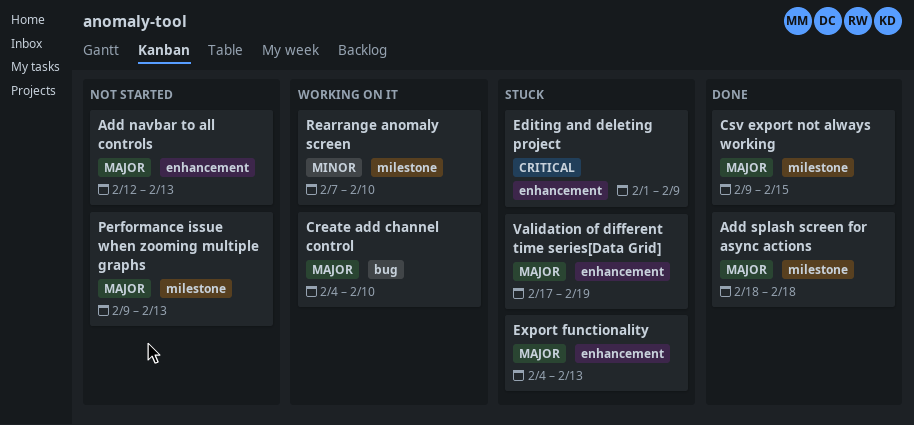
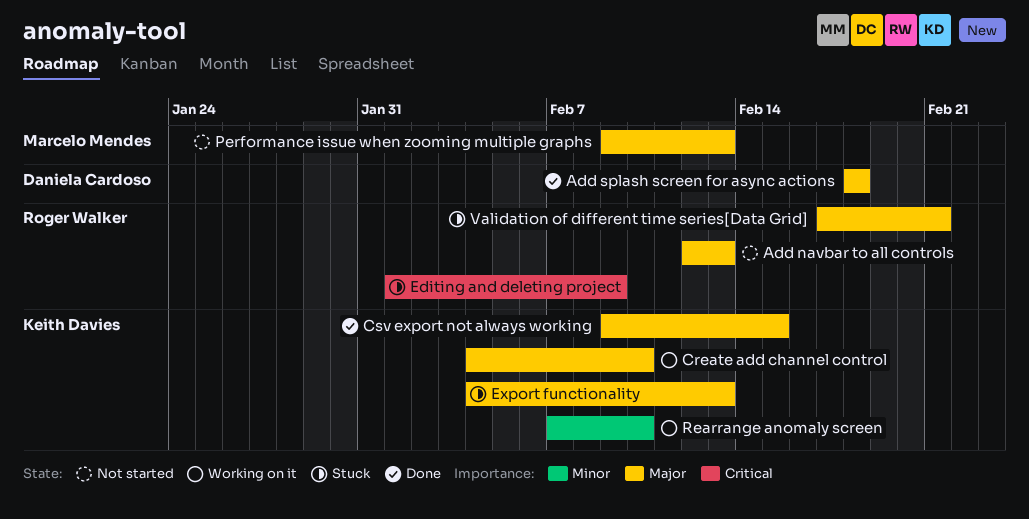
Validation of different time series[Data Grid], due: Feb 19 -> Feb 21

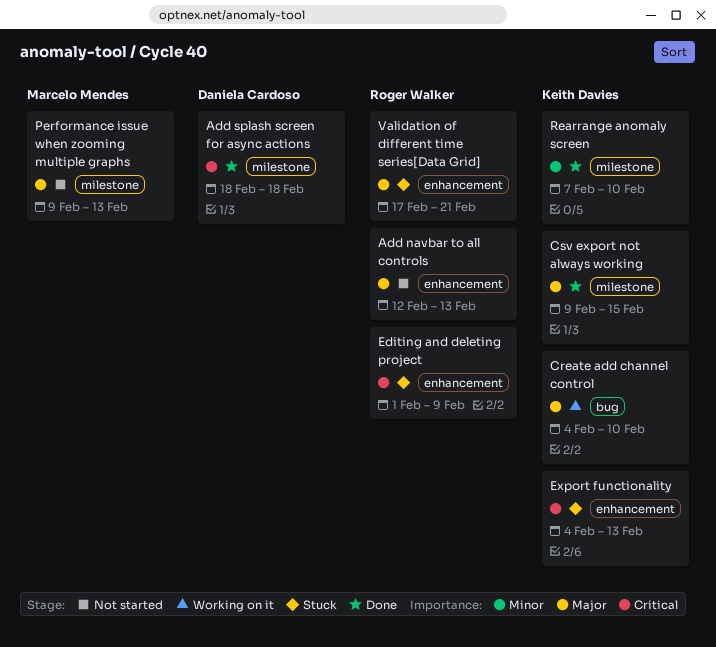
Add splash screen for async actions, priority: Major -> Critical
Export functionality, priority: Major -> Critical
Rearrange anomaly screen, status: Working on it -> Done

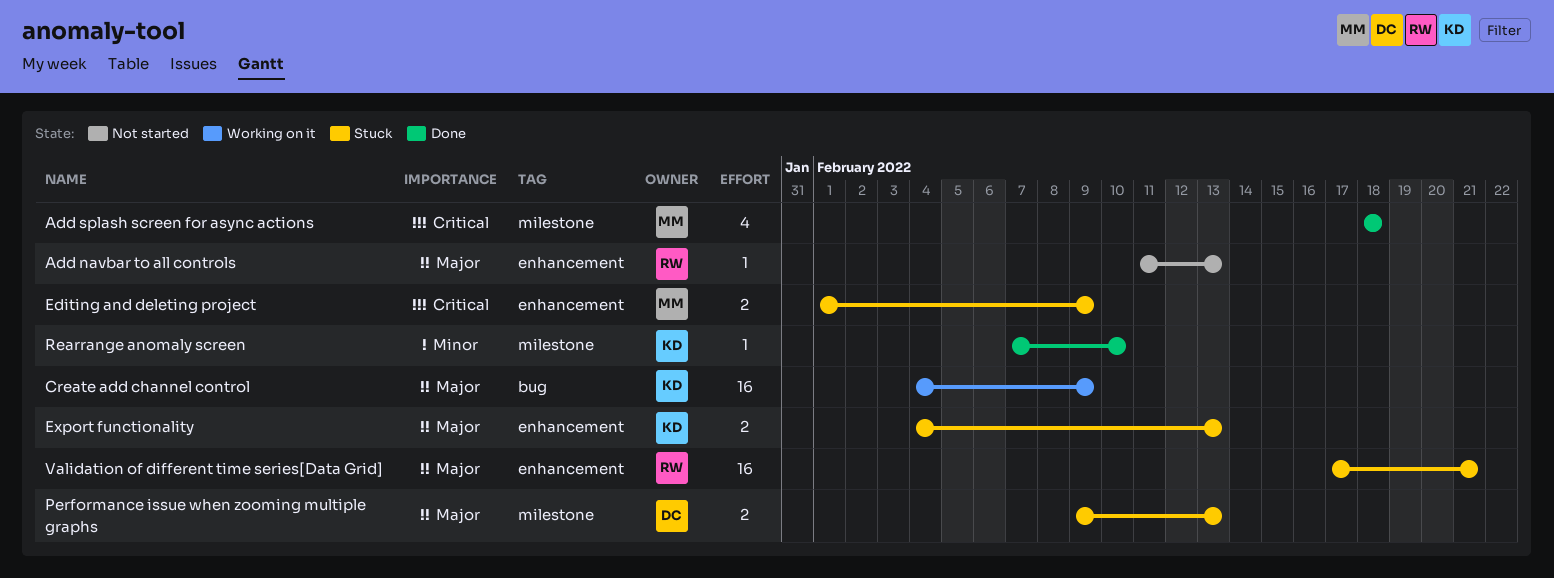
Add navbar to all controls, start: Feb 12 -> Feb 11
Add splash screen for async actions, owner: Daniela Cardoso -> Marcelo Mendes
Create add channel control, due: Feb 10 -> Feb 9
Csv export not always working: present -> none
Editing and deleting project, owner: Roger Walker -> Marcelo Mendes
Export functionality, priority: Critical -> Major
Performance issue when zooming multiple graphs, status: Not started -> Stuck
Performance issue when zooming multiple graphs, owner: Marcelo Mendes -> Daniela Cardoso

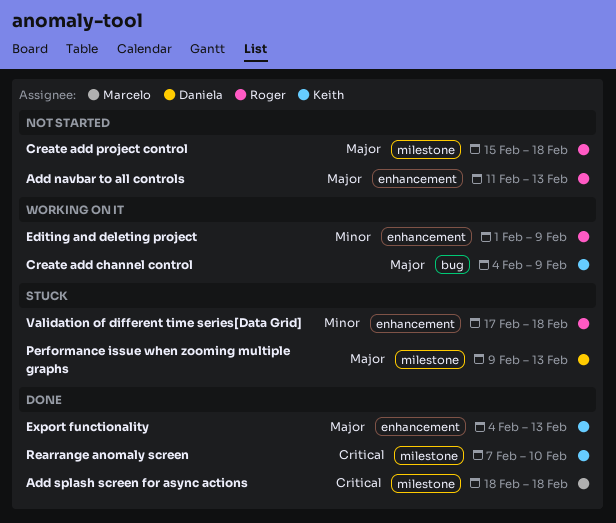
Create add project control: none -> present
Editing and deleting project, status: Stuck -> Working on it
Editing and deleting project, owner: Marcelo -> Roger
Editing and deleting project, priority: Critical -> Minor
Export functionality, status: Stuck -> Done
Rearrange anomaly screen, priority: Minor -> Critical
Validation of different time series[Data Grid], priority: Major -> Minor
Validation of different time series[Data Grid], due: Feb 21 -> Feb 18

